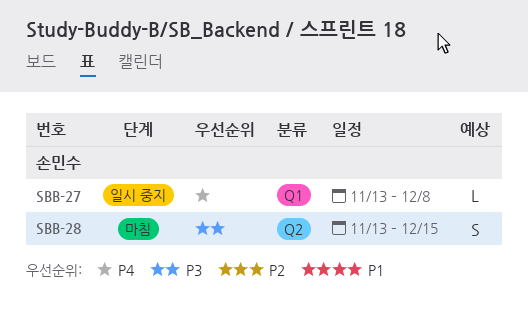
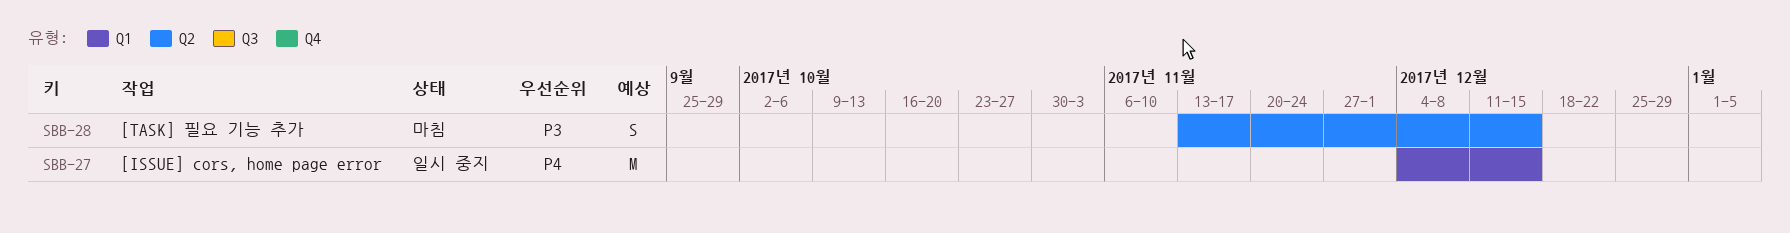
SBB-27, estimate: L -> M
SBB-27, start: Nov 13 -> Dec 4
SBB-27, due: Dec 8 -> Dec 15

